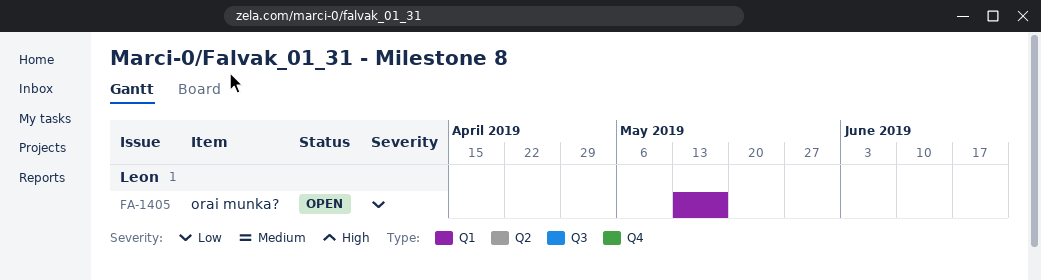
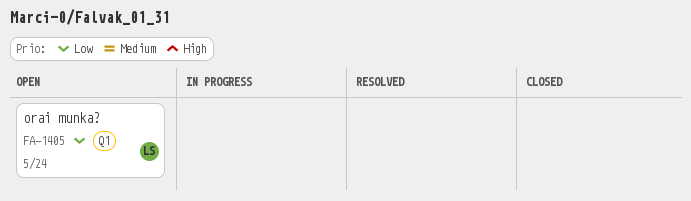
FA-1405, due: May 17 -> May 24

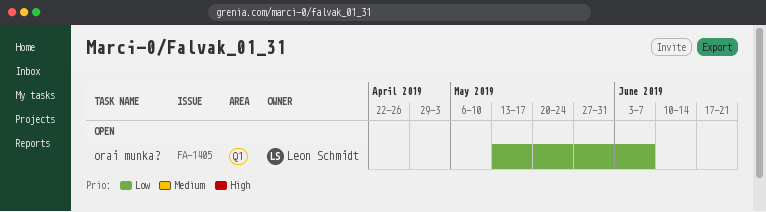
FA-1405, due: May 24 -> Jun 7

